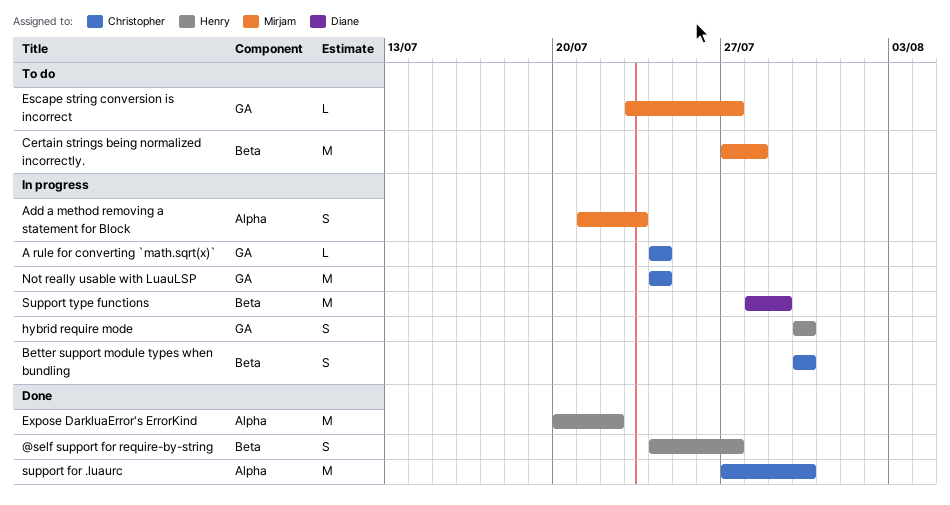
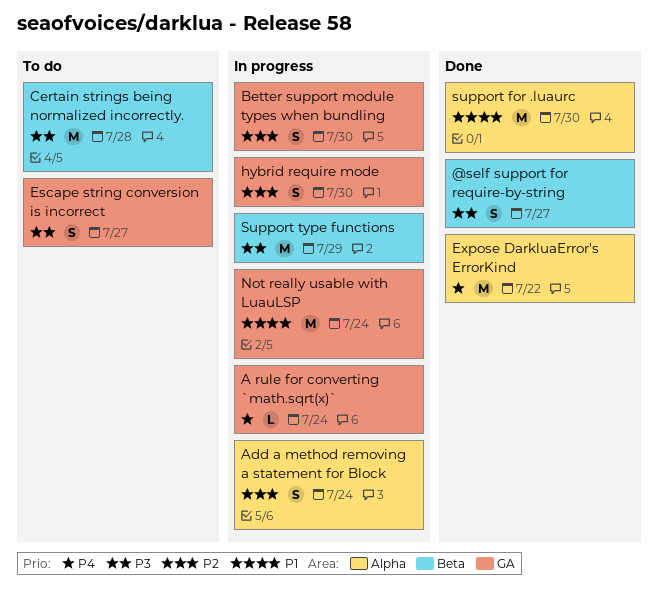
Add a method removing a statement for Block, due: Jul 23 -> Jul 24
Better support module types when bundling, label: Beta -> GA
Escape string conversion is incorrect, estimate: L -> S

